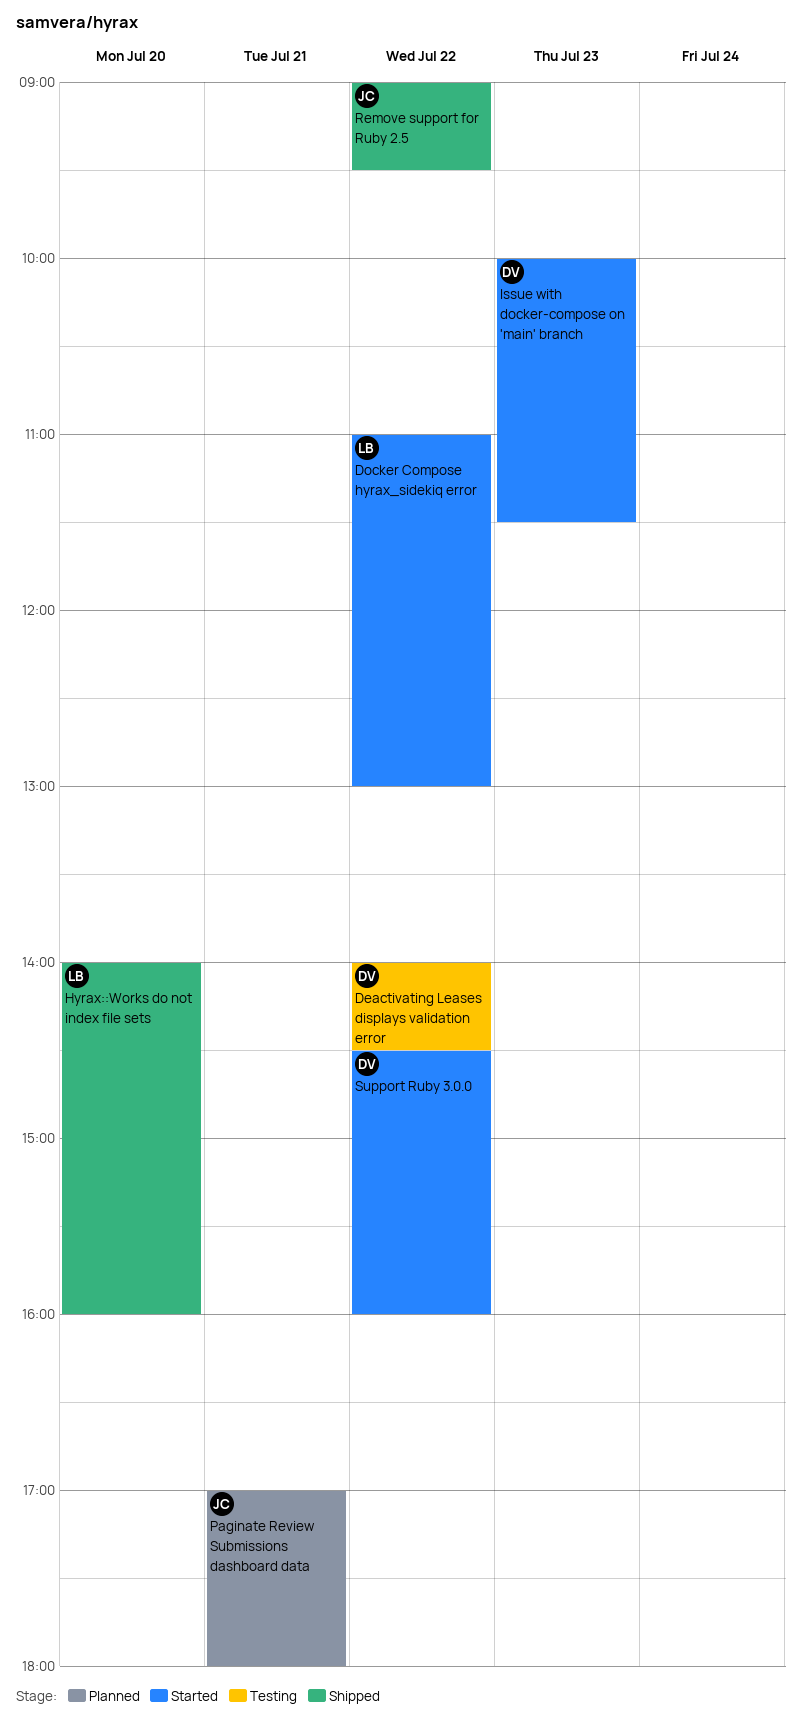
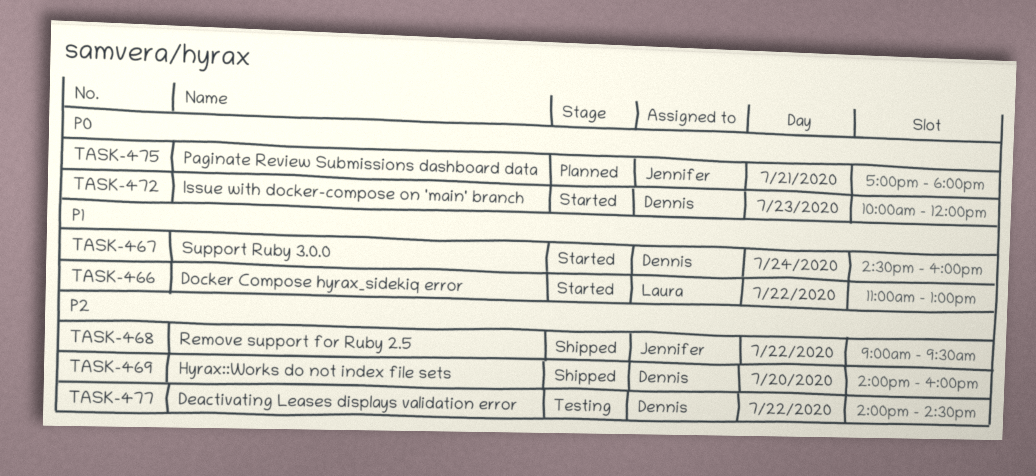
Hyrax::Works do not index file sets, owner: Laura -> Dennis
Issue with docker-compose on 'main' branch, ends: 11:30 -> 12:00
Support Ruby 3.0.0, day: Jul 22 -> Jul 24

